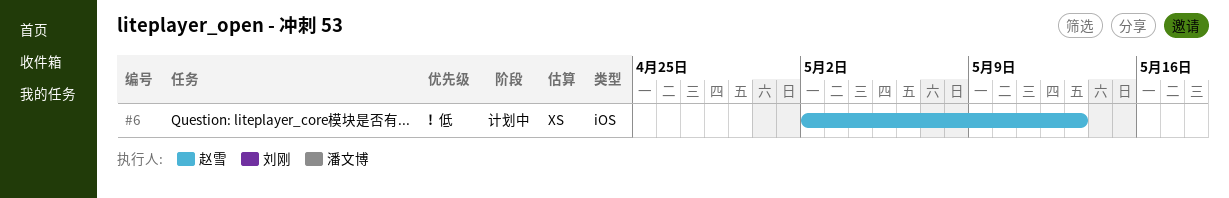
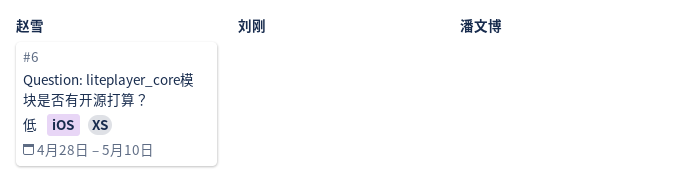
#6, start: May 2 -> Apr 28
#6, due: May 13 -> May 10

